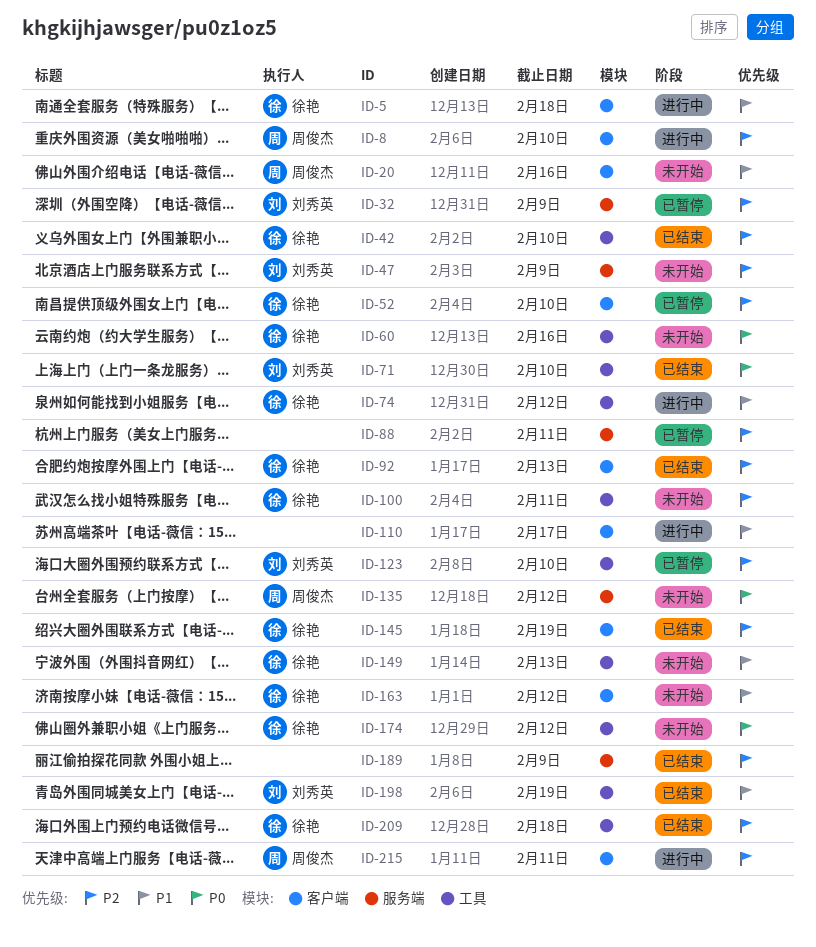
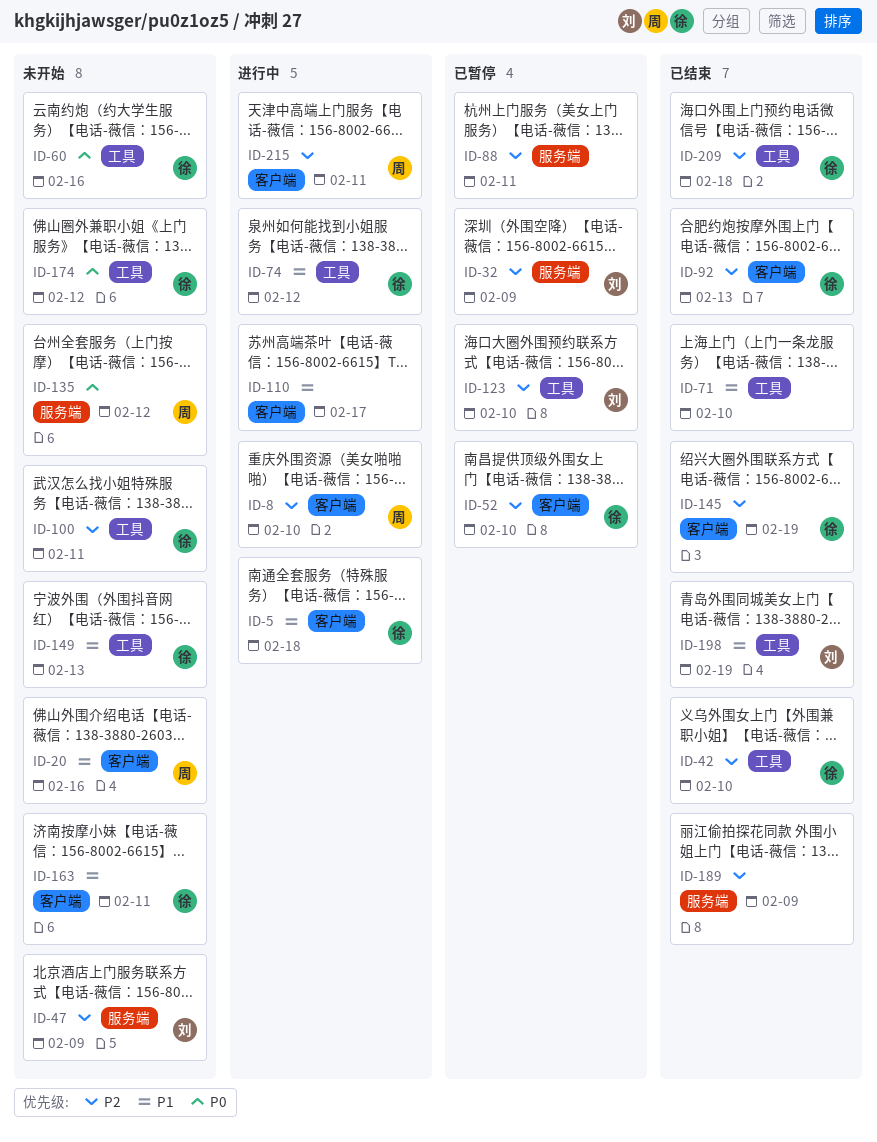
ID-71, owner: 刘秀英 -> none
ID-71, priority: P0 -> P1
ID-163, due: Feb 12 -> Feb 11

